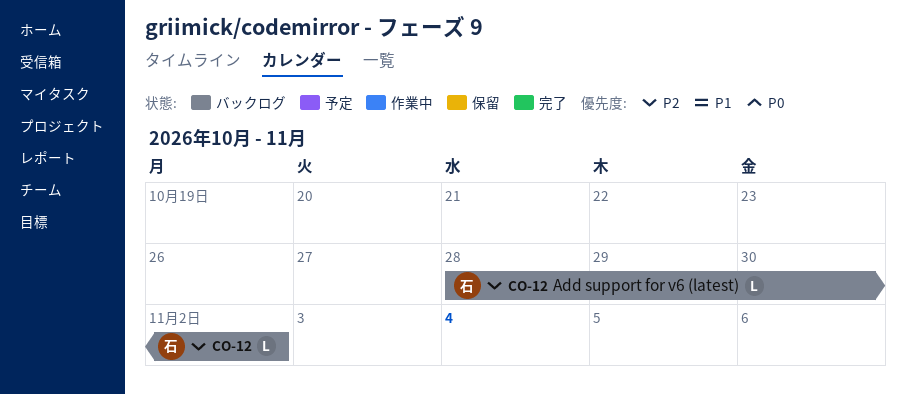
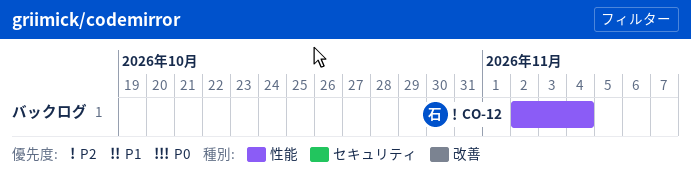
CO-12, start: Oct 28 -> Nov 2
CO-12, due: Nov 2 -> Nov 4

